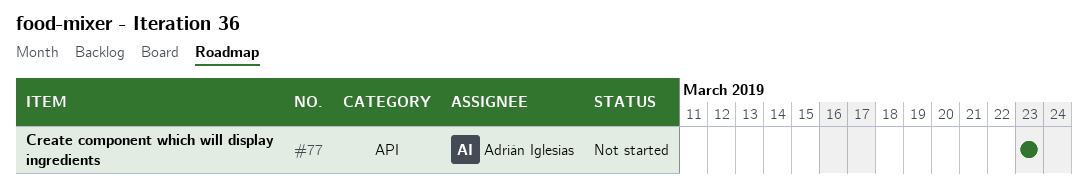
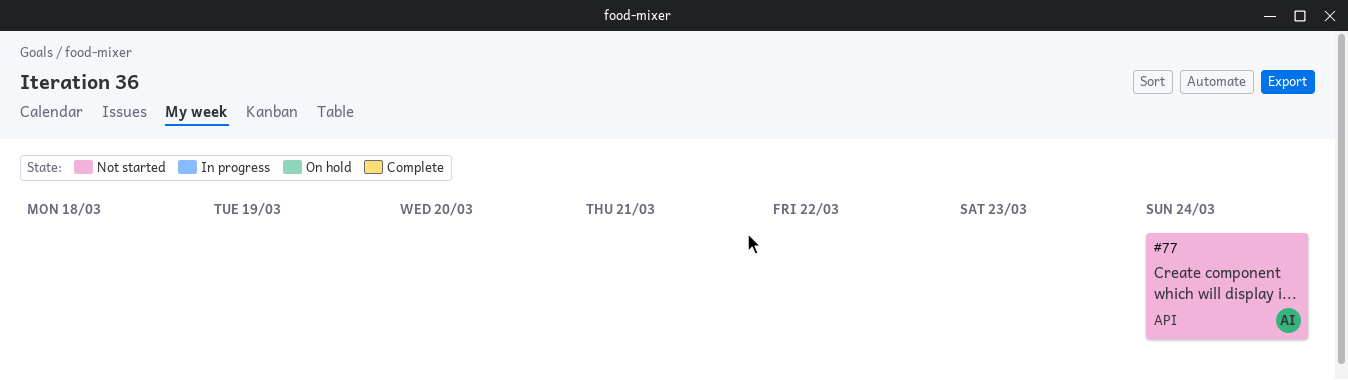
#77, due: Mar 23 -> Mar 24

